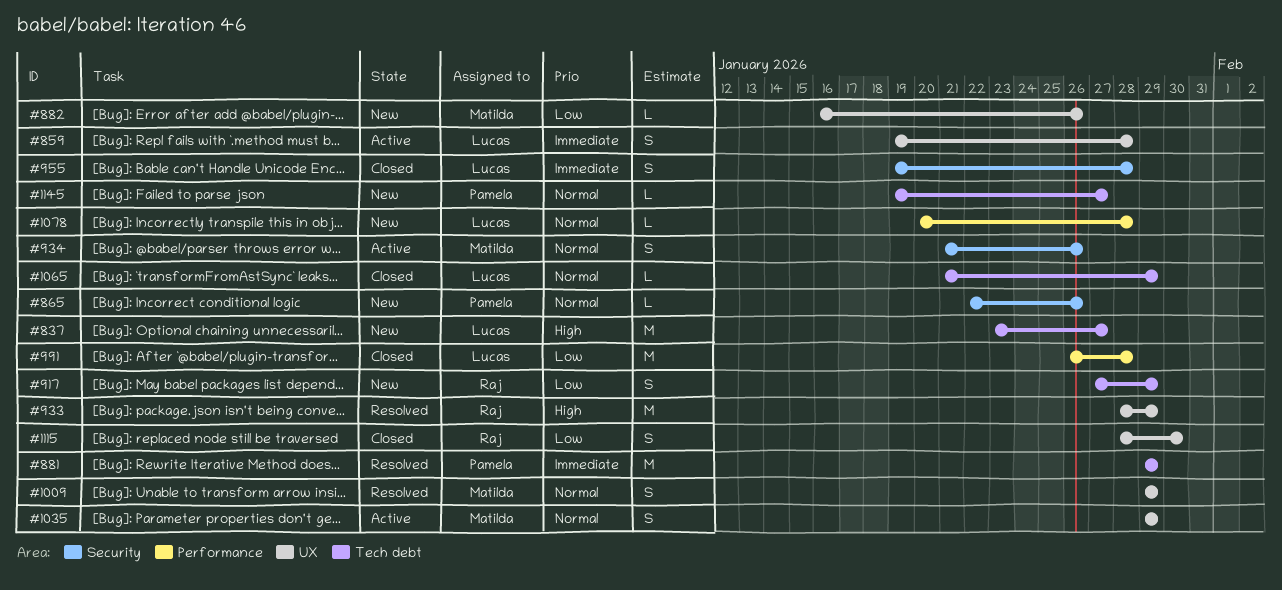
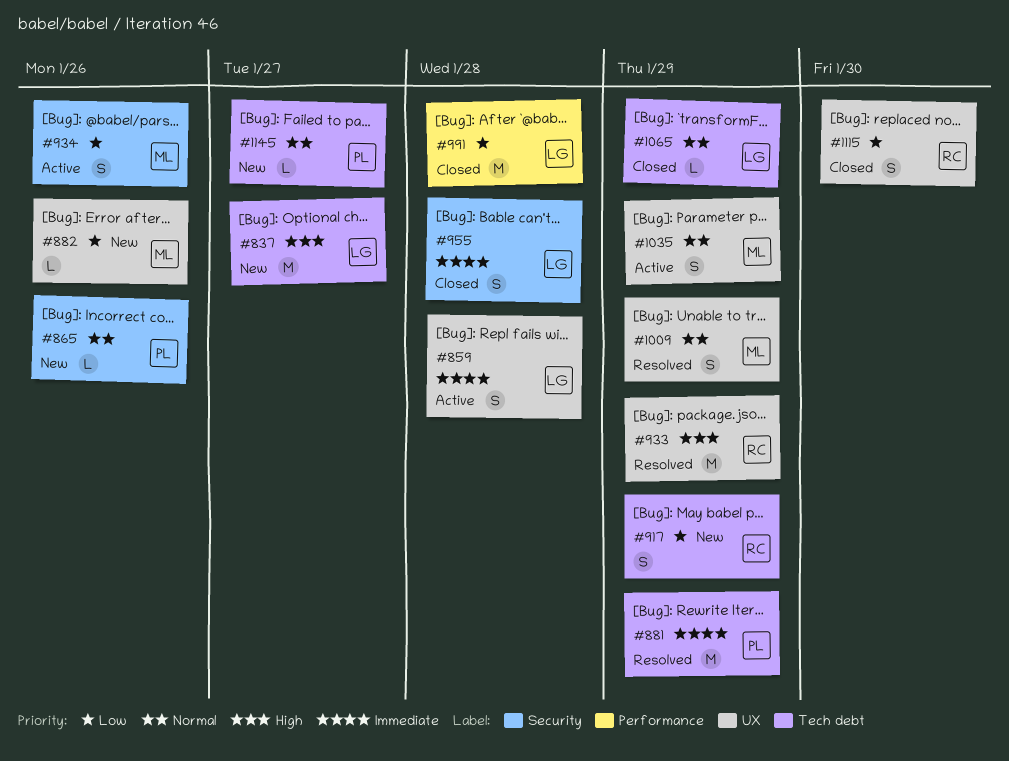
#934, priority: Normal -> Low
#1078: present -> none

